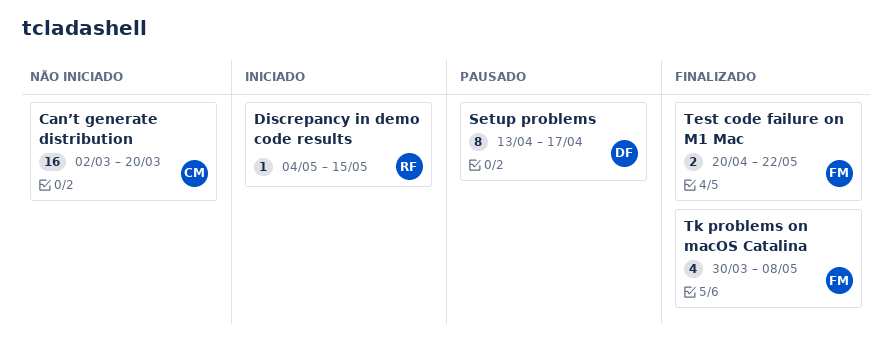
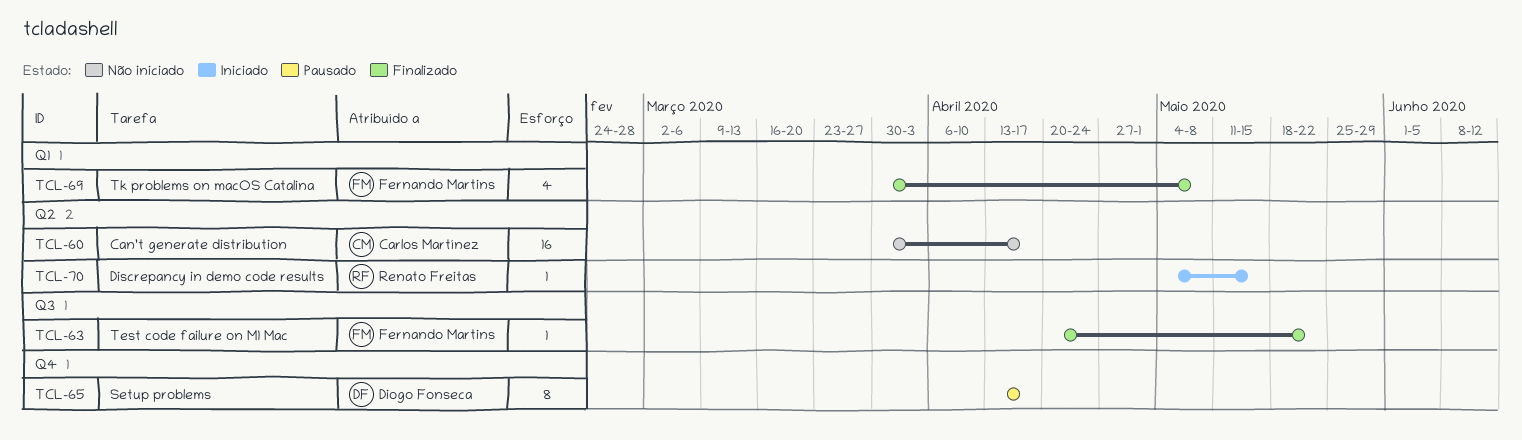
Can’t generate distribution, start: Mar 2 -> Mar 30
Can’t generate distribution, due: Mar 20 -> Apr 17
Test code failure on M1 Mac, estimate: 2 -> 1

